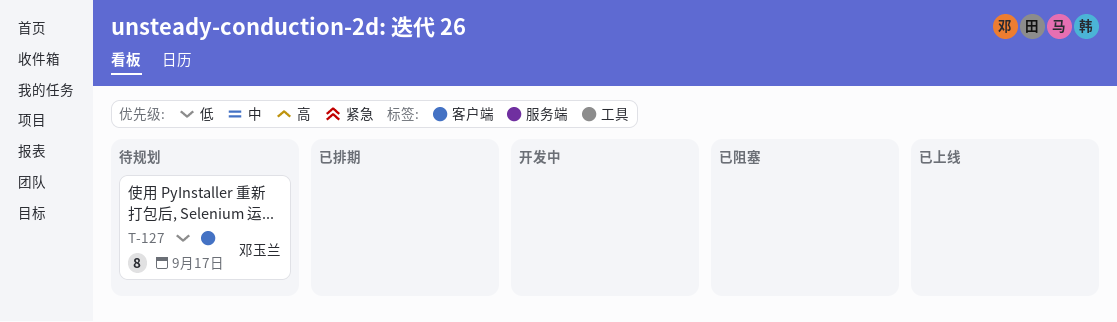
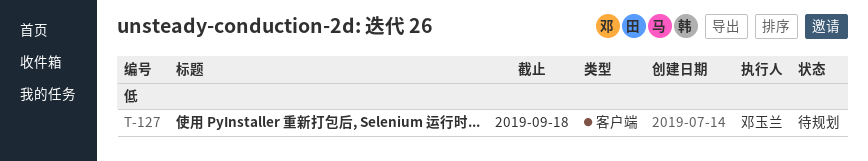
T-127, due: Sep 17 -> Sep 18

